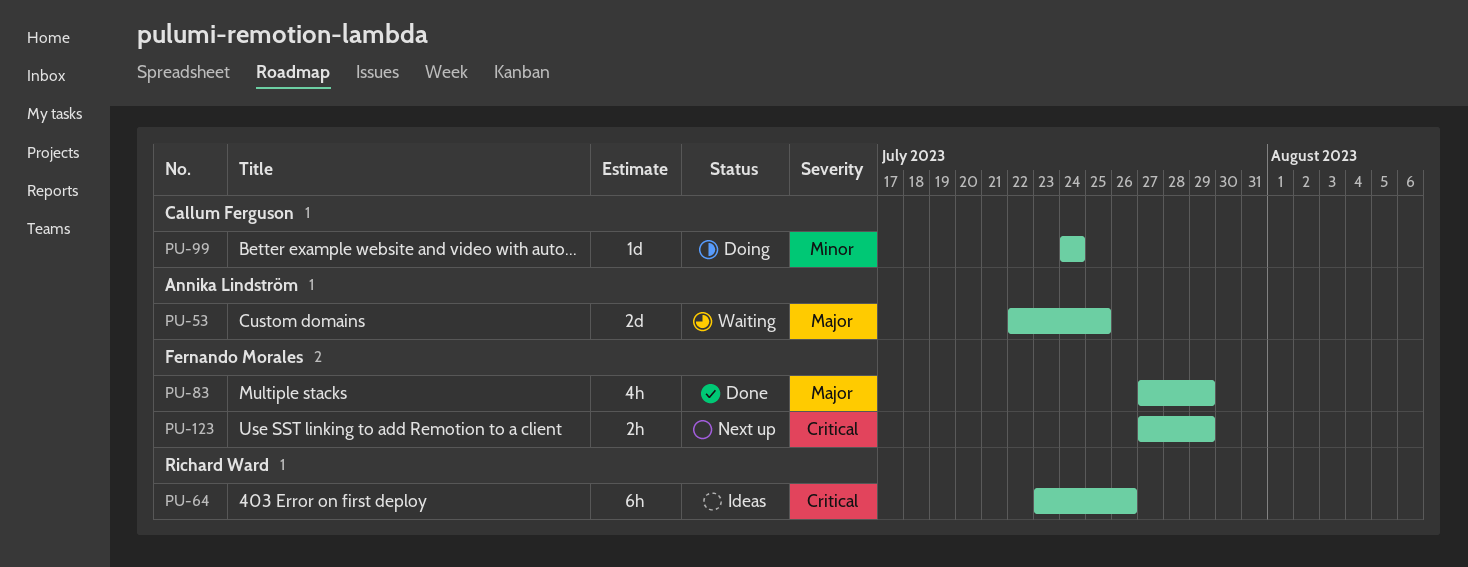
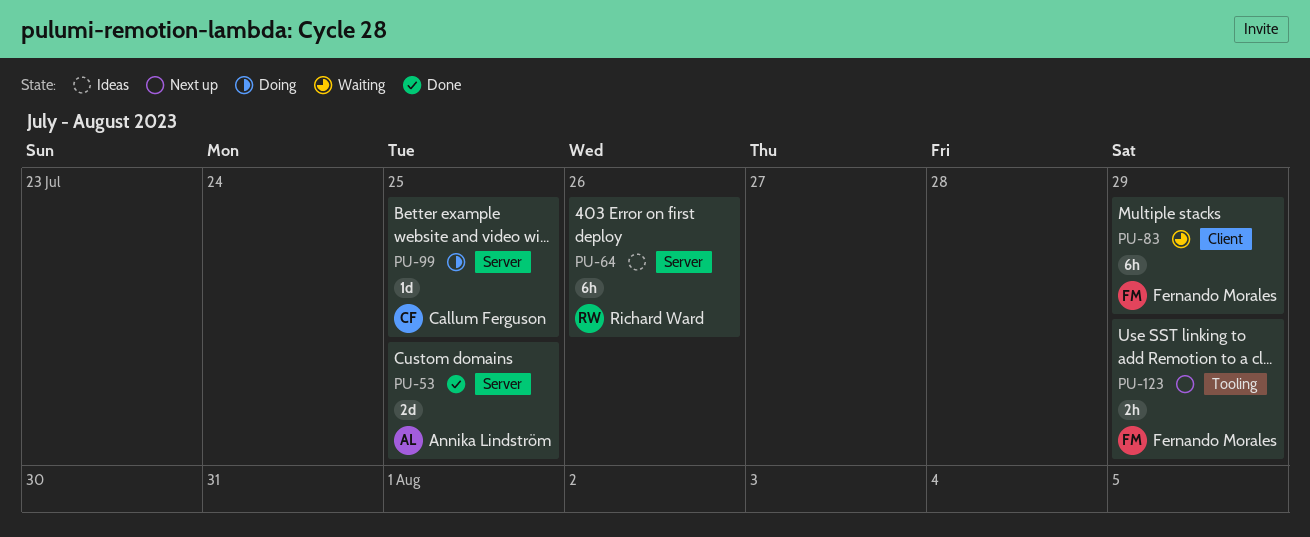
PU-53, status: Waiting -> Done
PU-83, status: Done -> Waiting
PU-83, estimate: 4h -> 6h
PU-99, due: Jul 24 -> Jul 25

